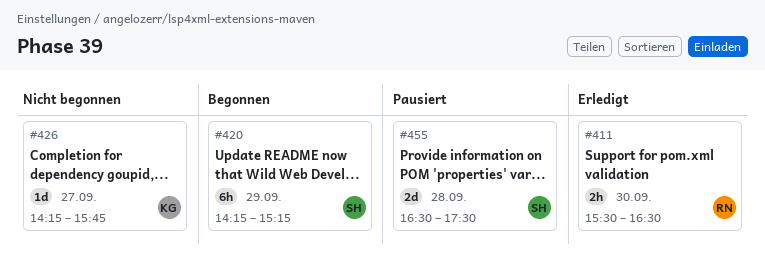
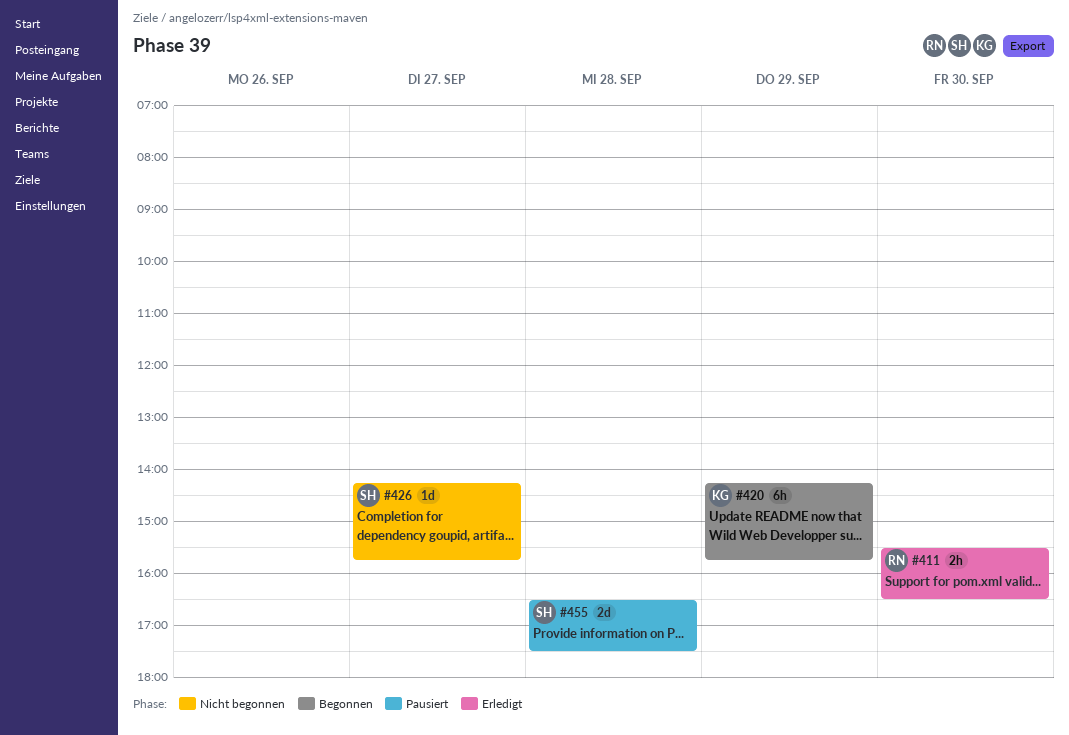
#420, owner: SH -> KG
#420, ends: 15:15 -> 15:45
#426, owner: KG -> SH

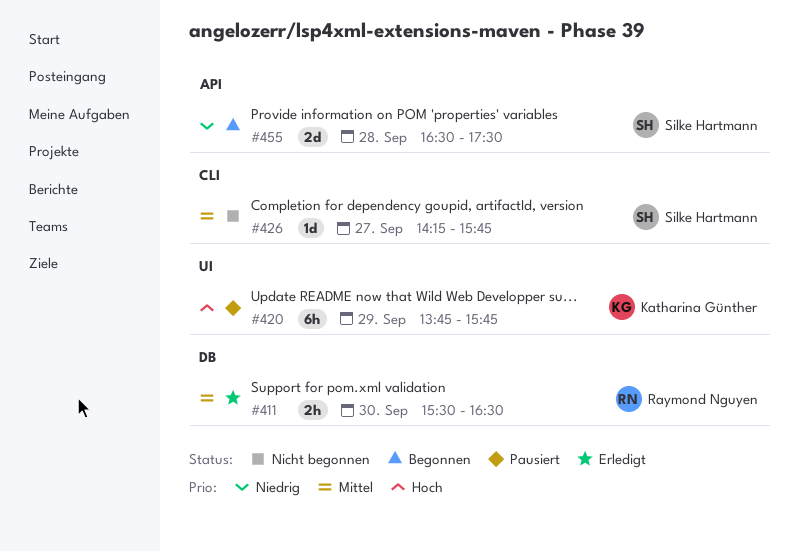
#420, status: Begonnen -> Pausiert
#420, begins: 14:15 -> 13:45
#455, status: Pausiert -> Begonnen

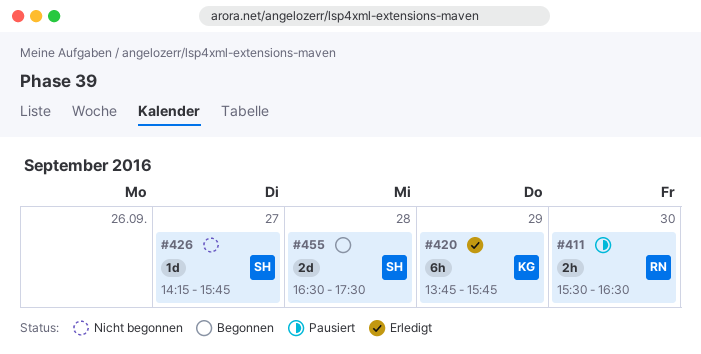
#411, status: Erledigt -> Pausiert
#420, status: Pausiert -> Erledigt

